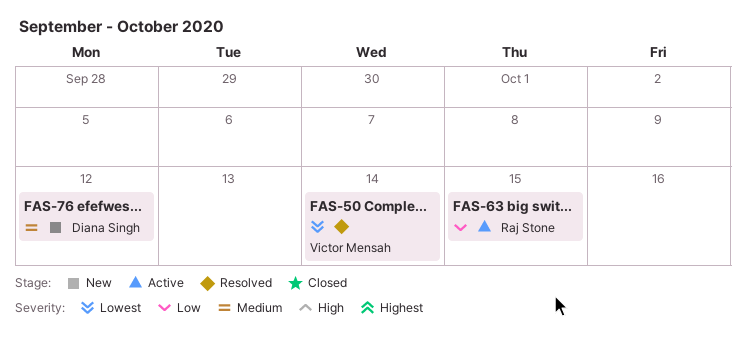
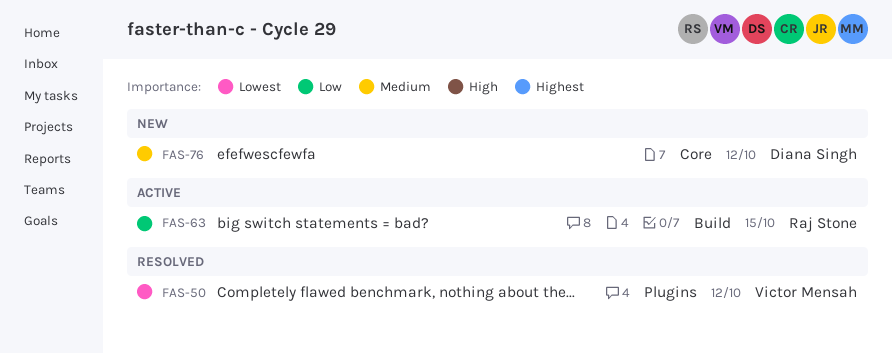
FAS-50, due: Oct 14 -> Oct 12

